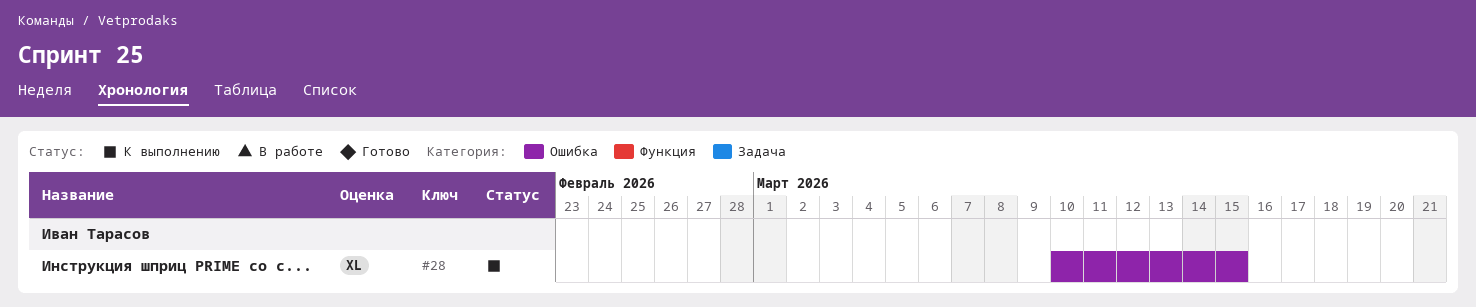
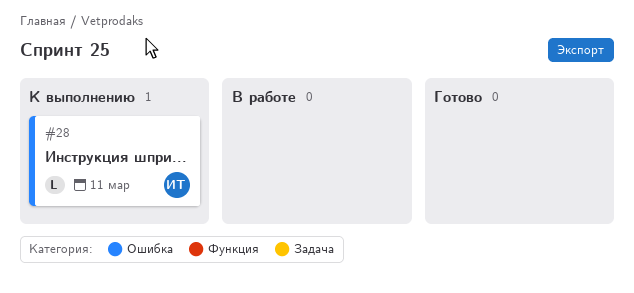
#28, estimate: XL -> L
#28, due: Mar 15 -> Mar 11

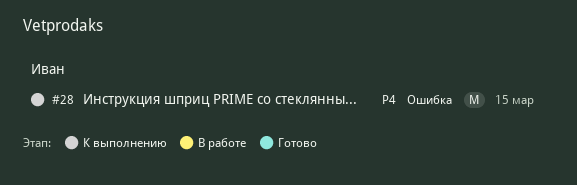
#28, estimate: L -> M
#28, due: Mar 11 -> Mar 15

